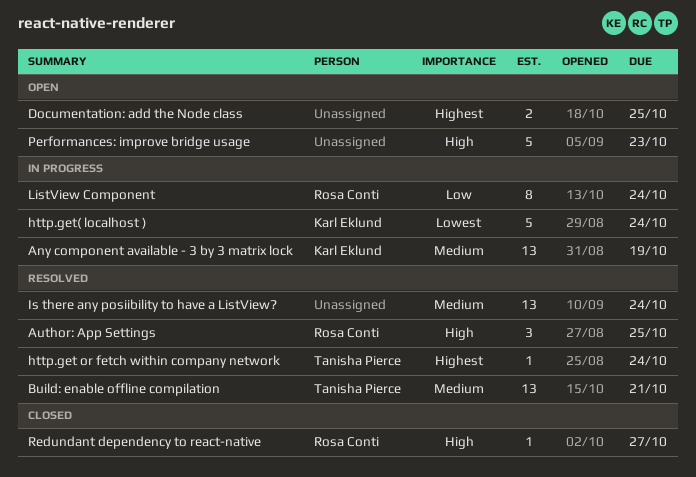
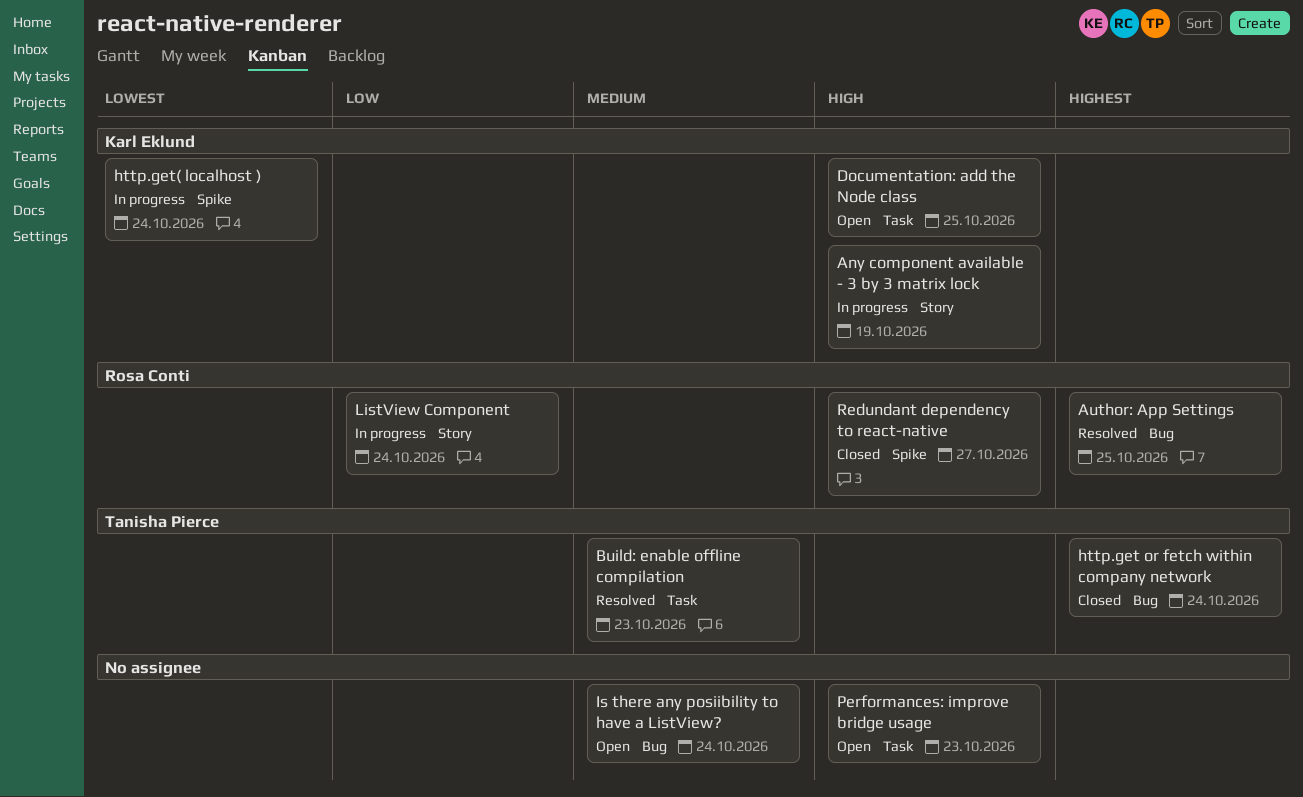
Any component available - 3 by 3 matrix lock, priority: Medium -> High
Author: App Settings, priority: High -> Highest
Build: enable offline compilation, due: Oct 21 -> Oct 23
Documentation: add the Node class, owner: none -> Karl Eklund
Documentation: add the Node class, priority: Highest -> High
http.get or fetch within company network, status: Resolved -> Closed
Is there any posiibility to have a ListView?, status: Resolved -> Open

